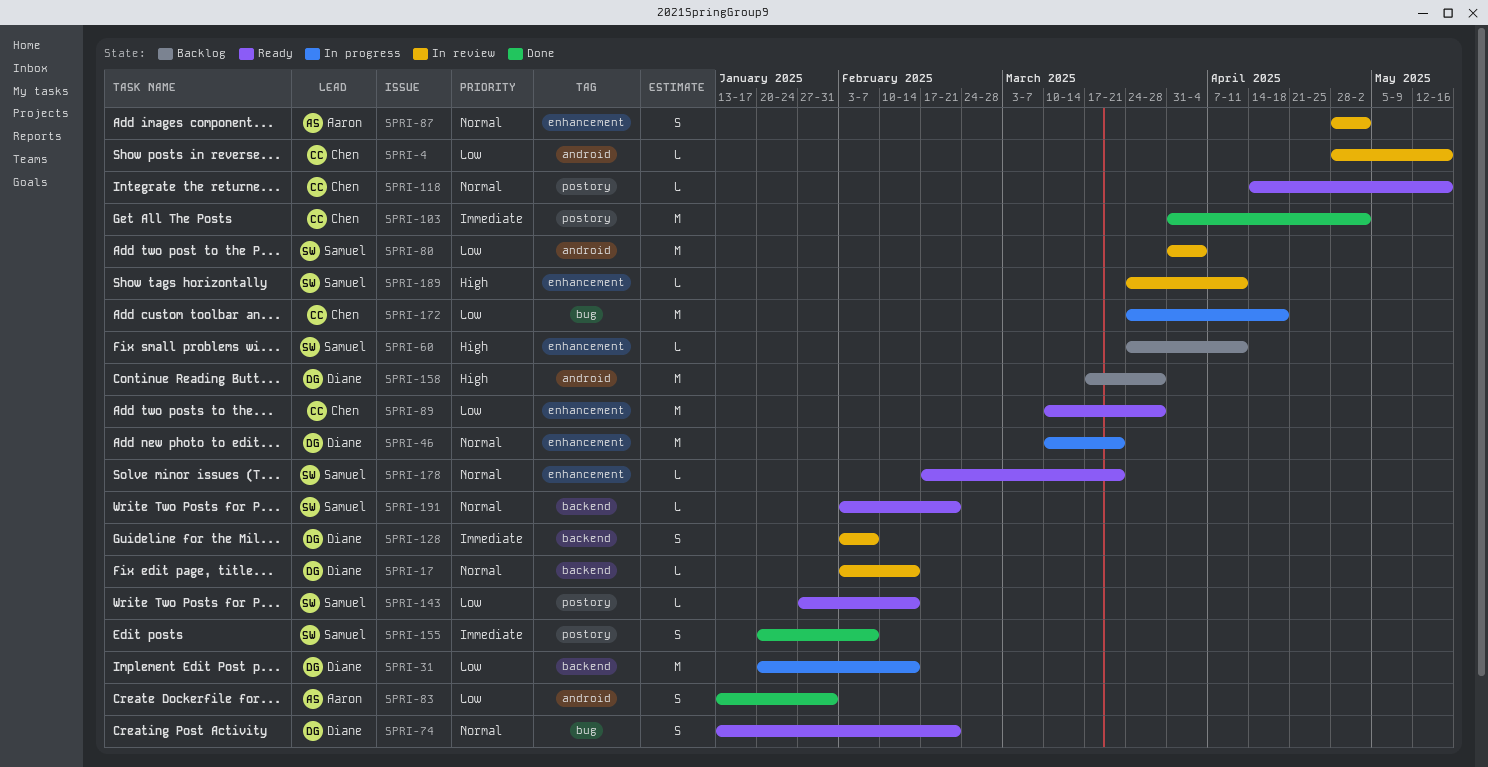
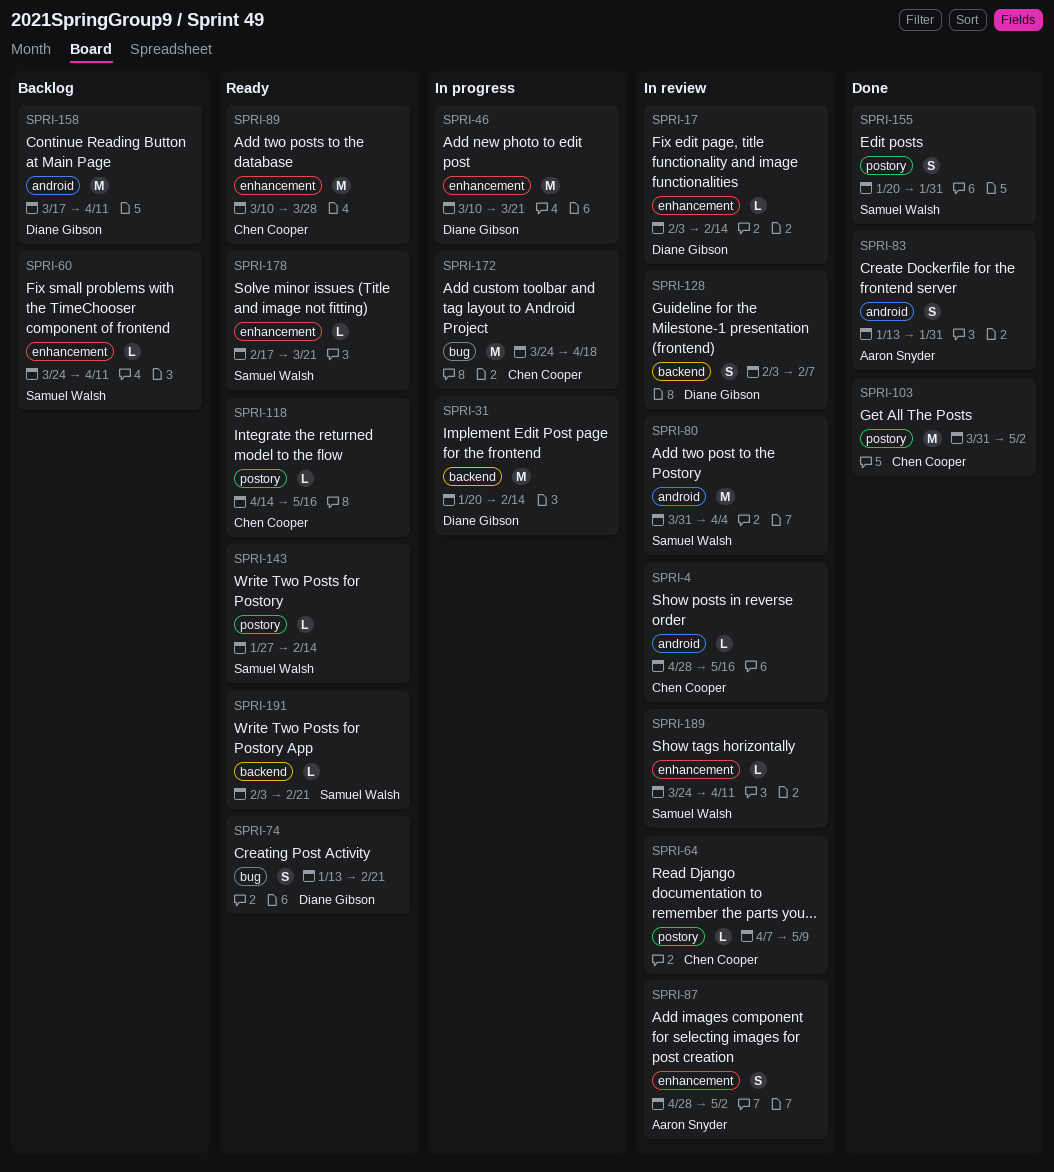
SPRI-17, label: backend -> enhancement
SPRI-64: none -> present
SPRI-155, due: Feb 7 -> Jan 31
SPRI-158, due: Mar 28 -> Apr 11

